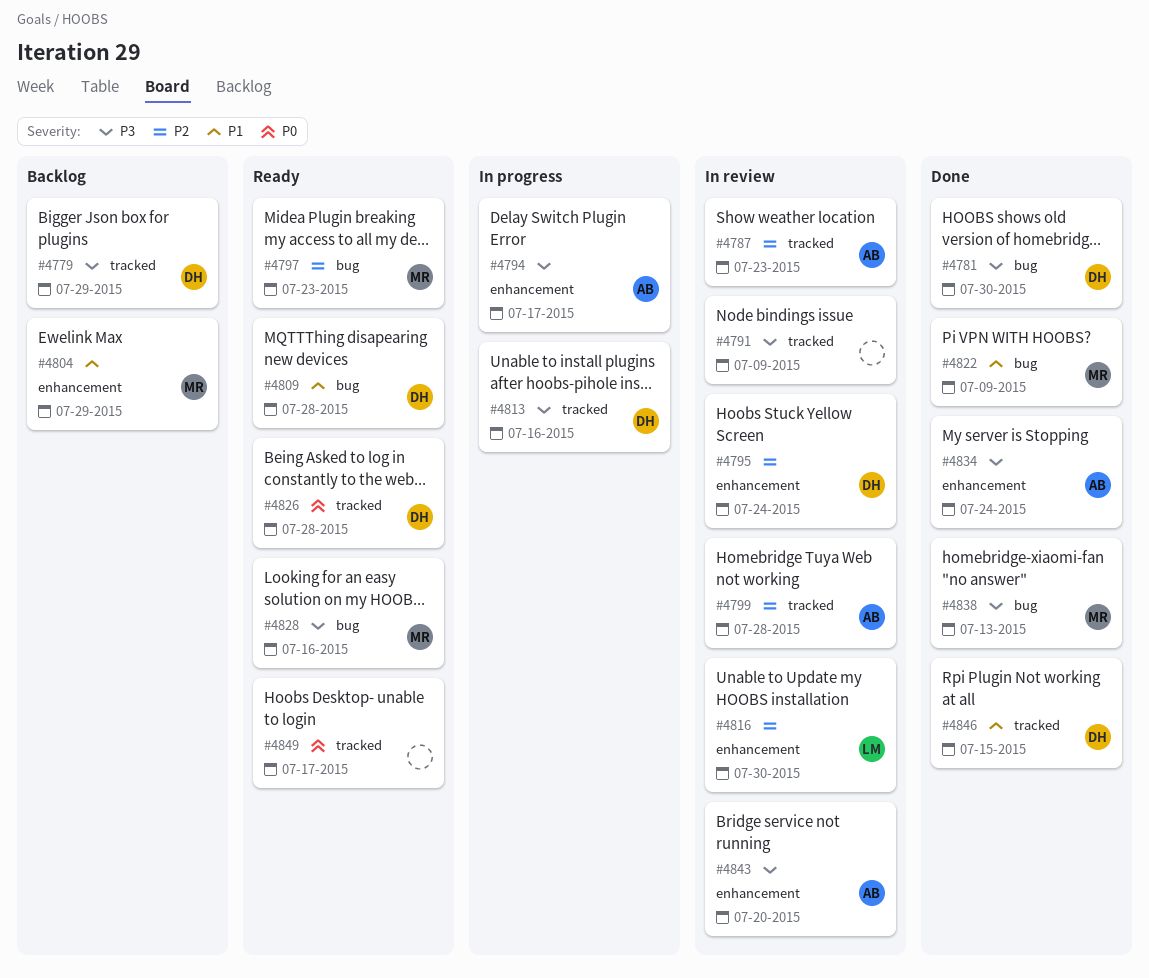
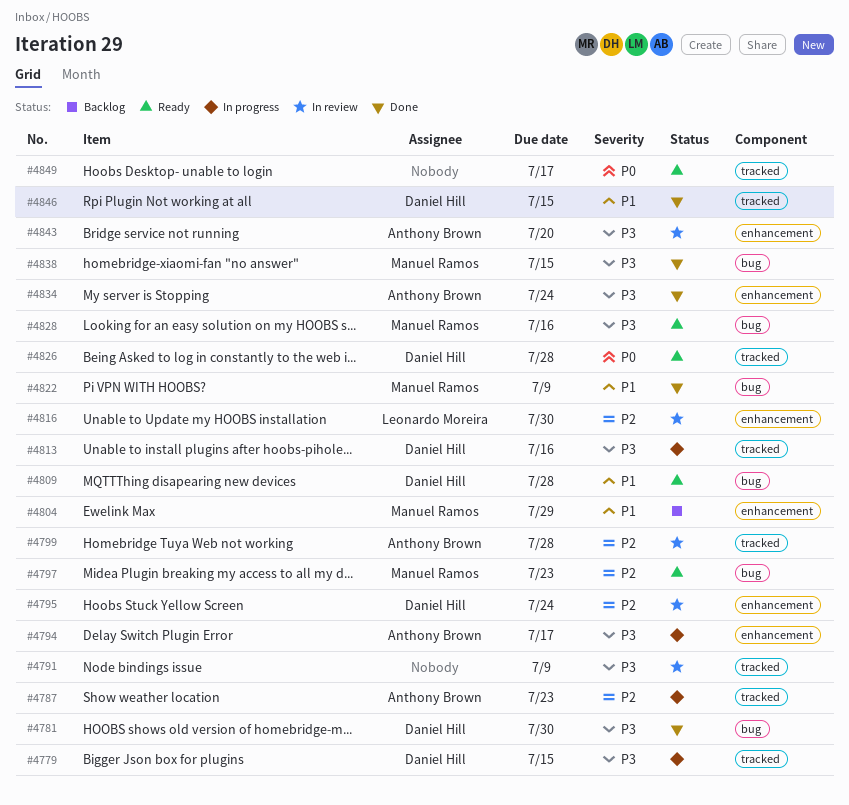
#4779, status: Backlog -> In progress
#4779, due: Jul 29 -> Jul 15
#4787, status: In review -> In progress
#4838, due: Jul 13 -> Jul 15

